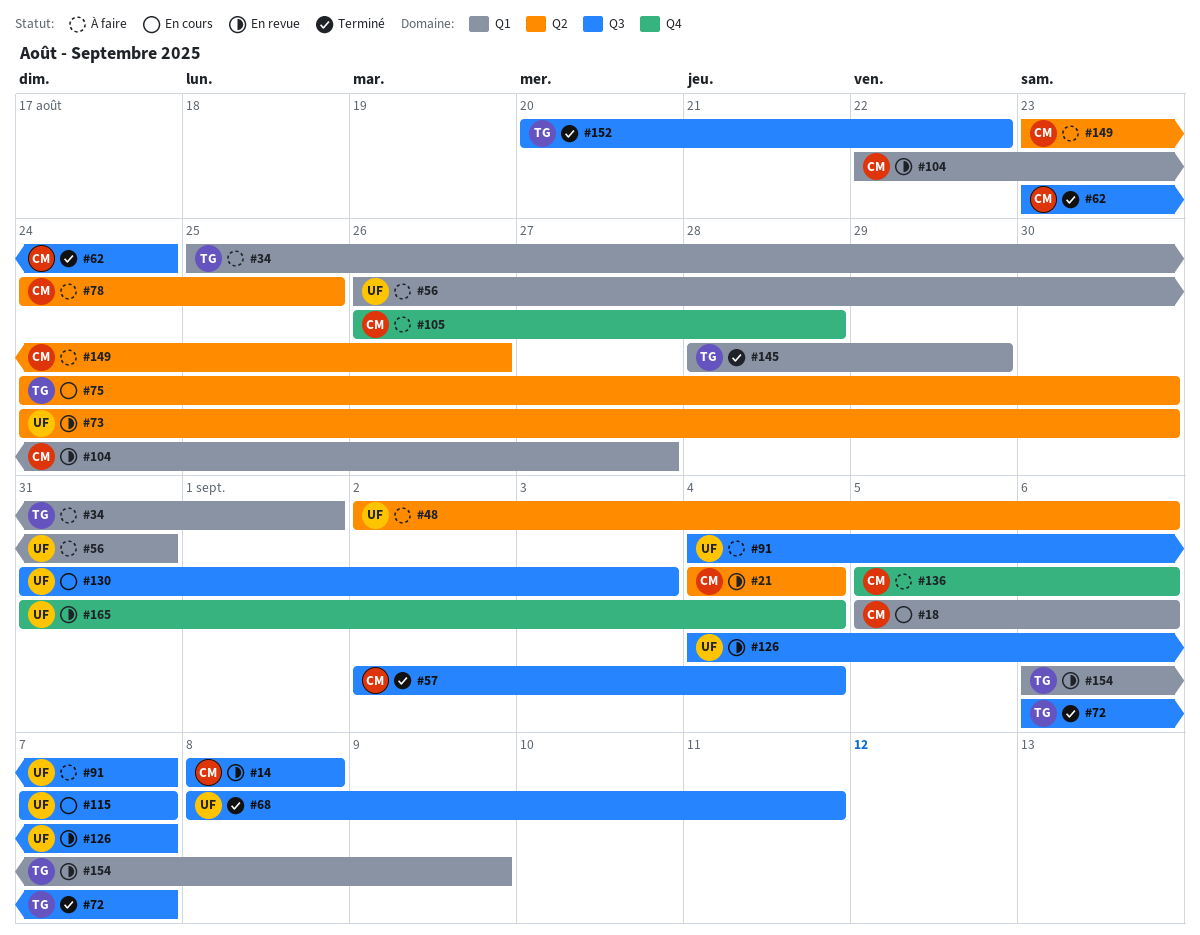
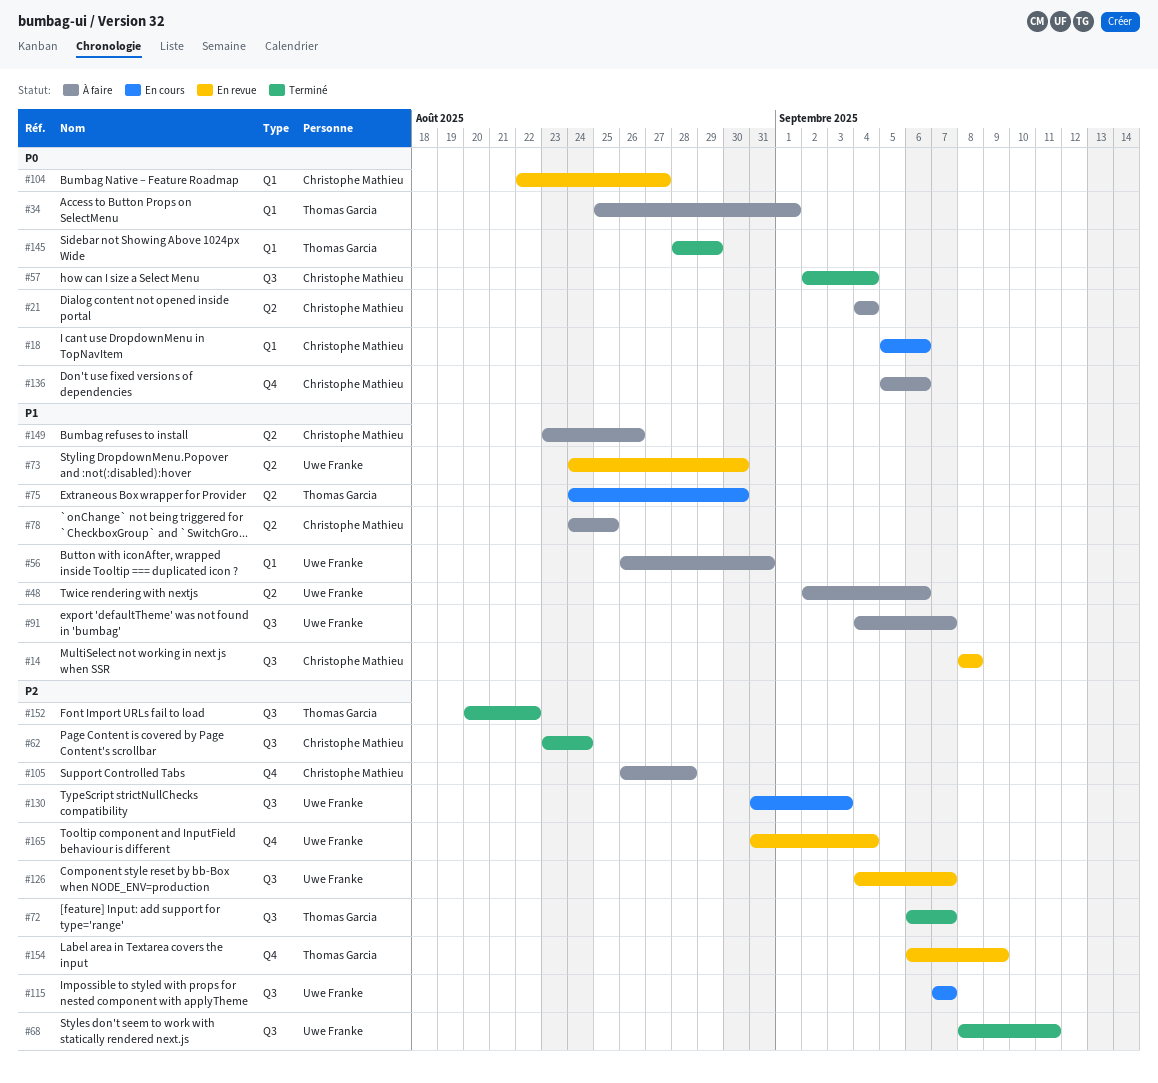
#21, status: En revue -> À faire
#154, label: Q1 -> Q4

